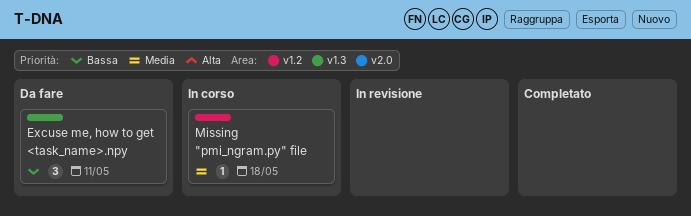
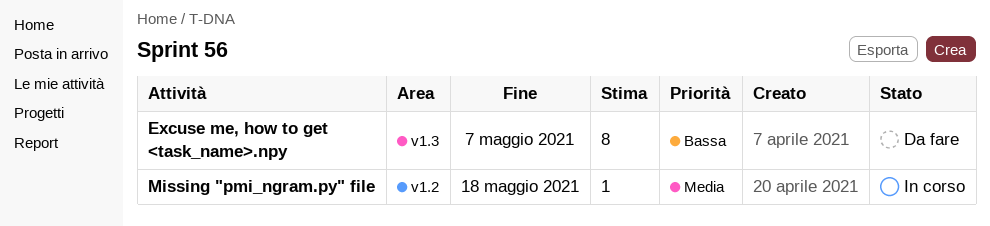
Excuse me, how to get <task_name>.npy, estimate: 3 -> 8
Excuse me, how to get <task_name>.npy, due: May 11 -> May 7

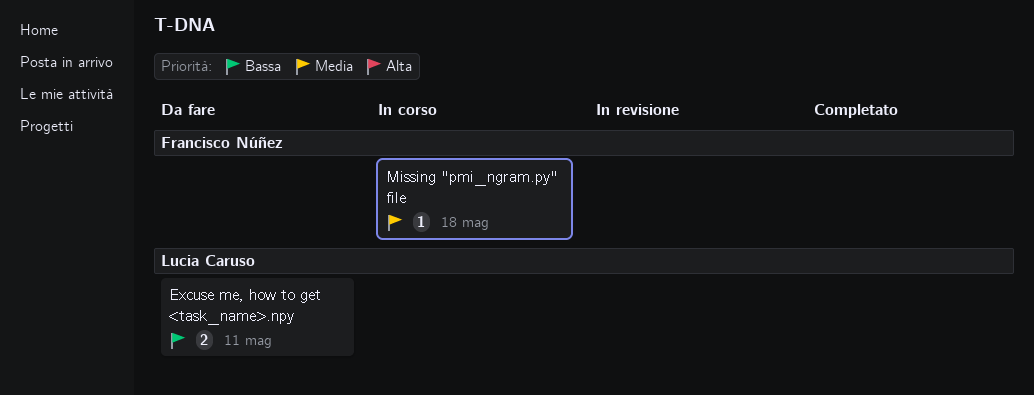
Excuse me, how to get <task_name>.npy, estimate: 8 -> 2
Excuse me, how to get <task_name>.npy, due: May 7 -> May 11

